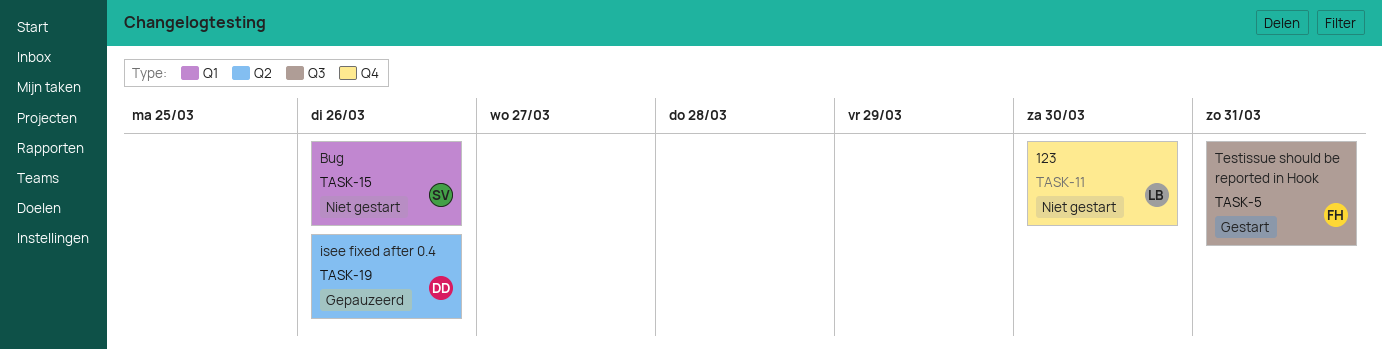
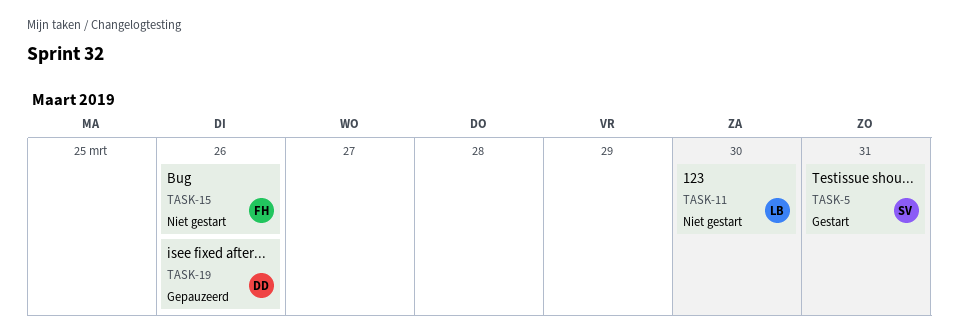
TASK-5, owner: FH -> SV
TASK-15, owner: SV -> FH

